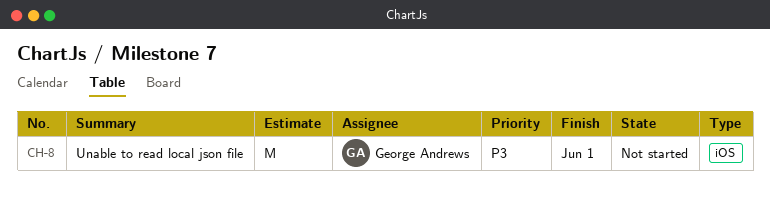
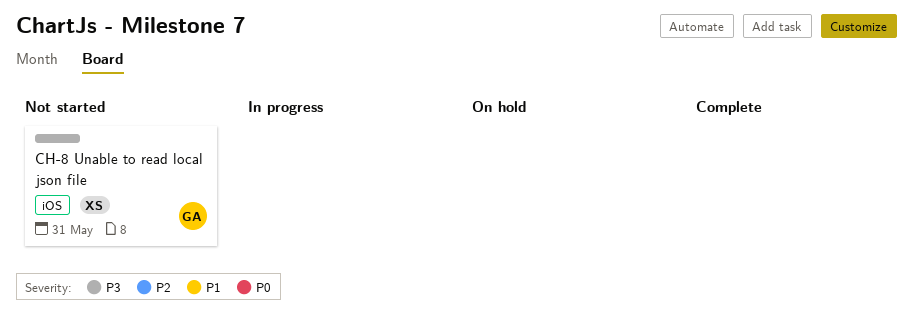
CH-8, estimate: M -> XS
CH-8, due: Jun 1 -> May 31

